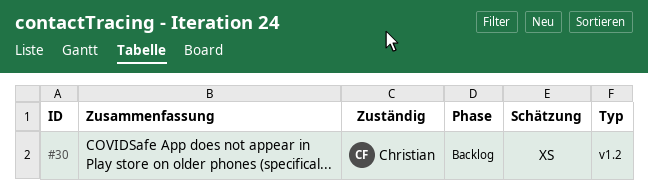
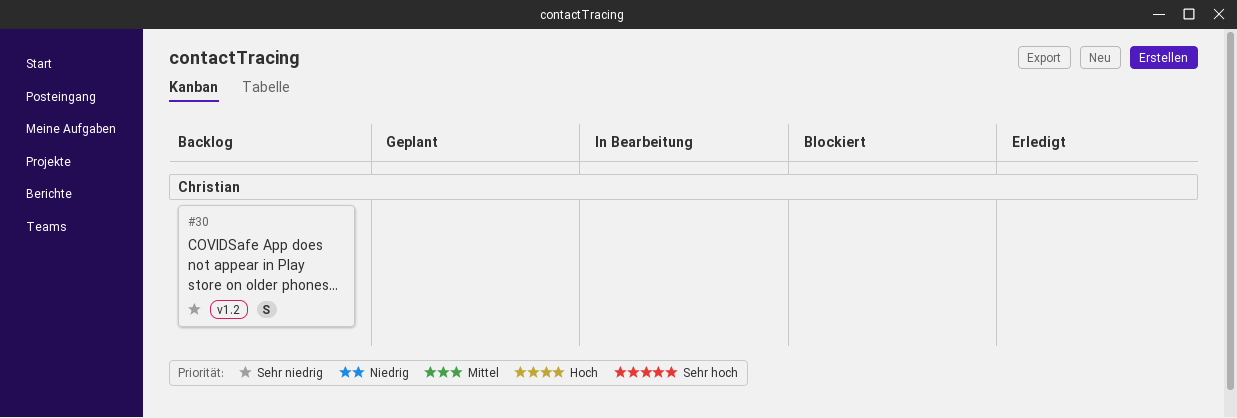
#30, estimate: XS -> S

